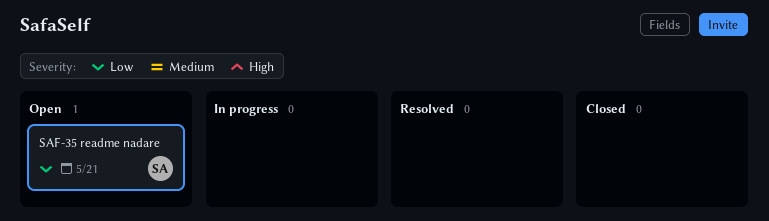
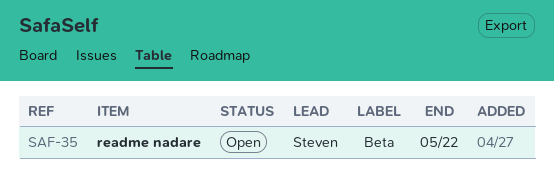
SAF-35, due: May 21 -> May 22

